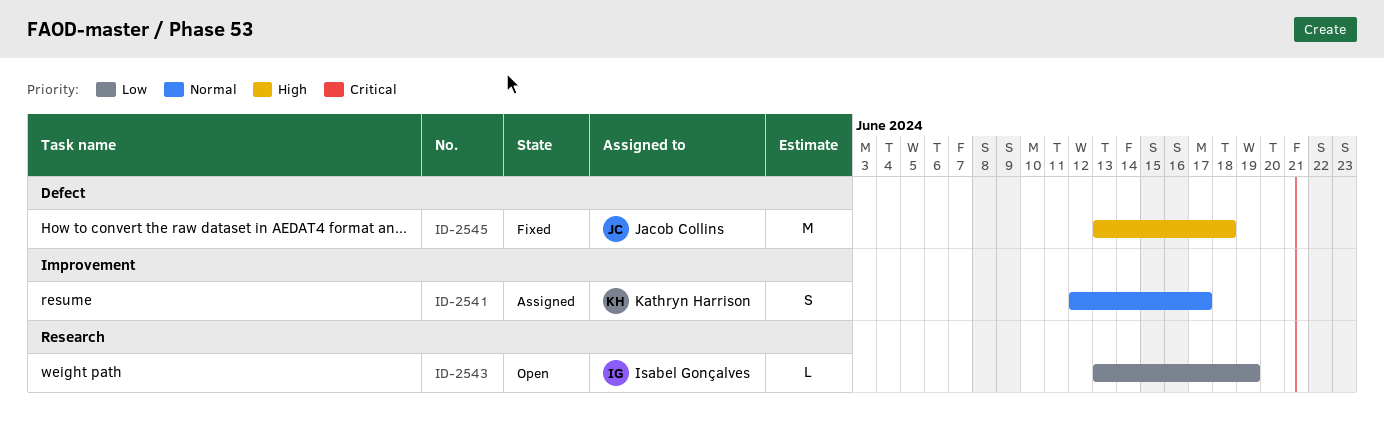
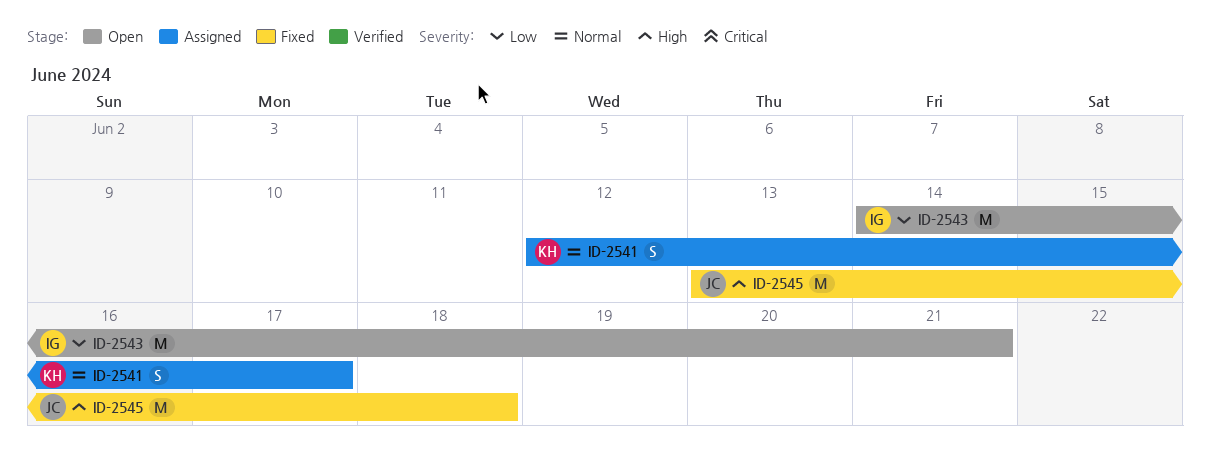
ID-2543, estimate: L -> M
ID-2543, start: Jun 13 -> Jun 14
ID-2543, due: Jun 19 -> Jun 21

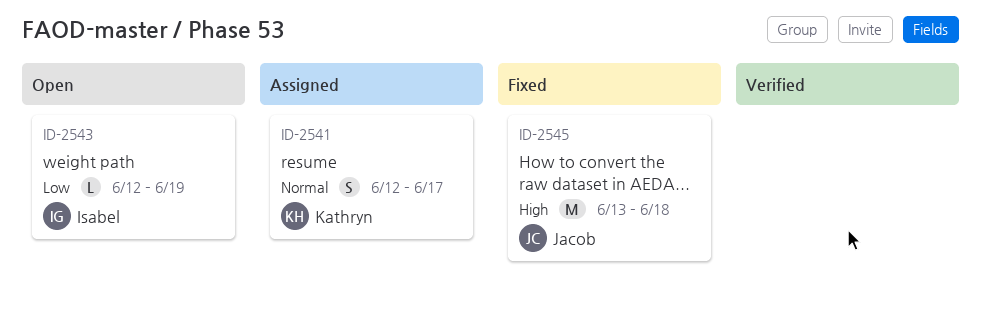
ID-2543, estimate: M -> L
ID-2543, start: Jun 14 -> Jun 12
ID-2543, due: Jun 21 -> Jun 19

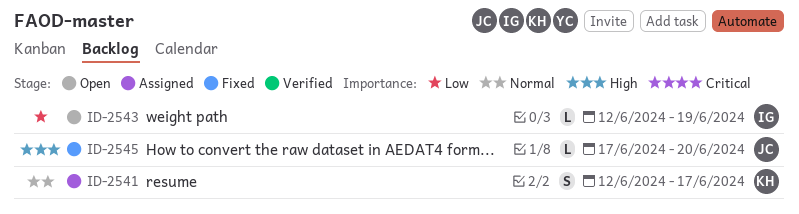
ID-2545, estimate: M -> L
ID-2545, start: Jun 13 -> Jun 17
ID-2545, due: Jun 18 -> Jun 20

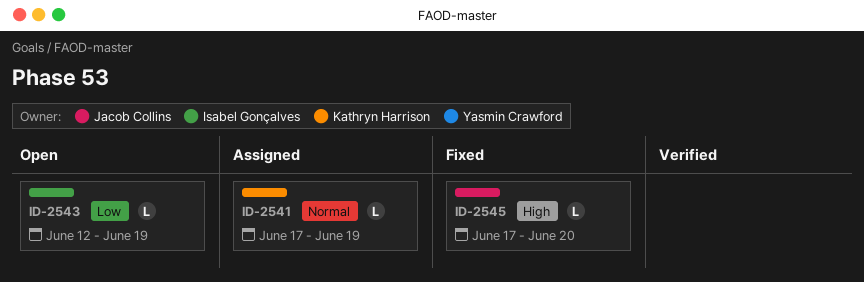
ID-2541, estimate: S -> L
ID-2541, start: Jun 12 -> Jun 17
ID-2541, due: Jun 17 -> Jun 19

